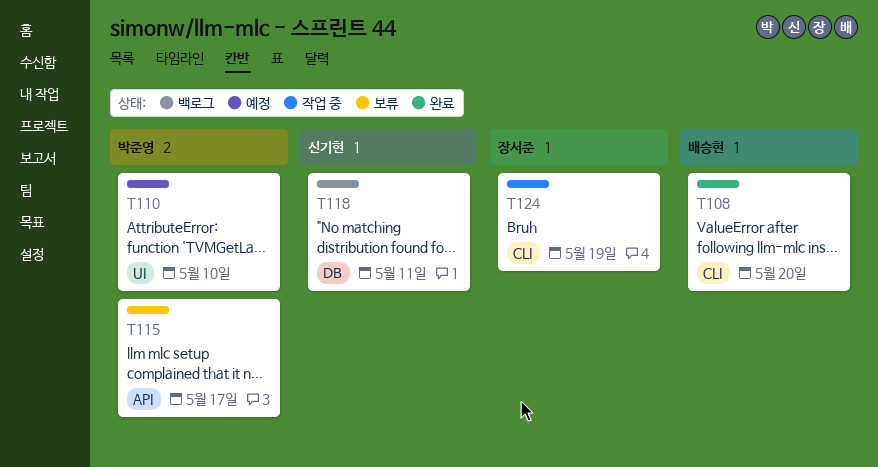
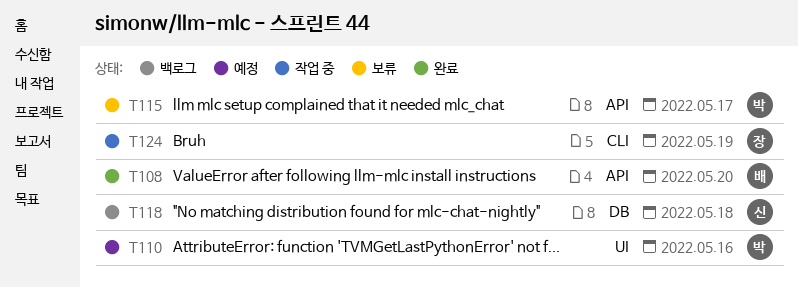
T108, label: CLI -> API
T110, due: May 10 -> May 16
T118, due: May 11 -> May 18

